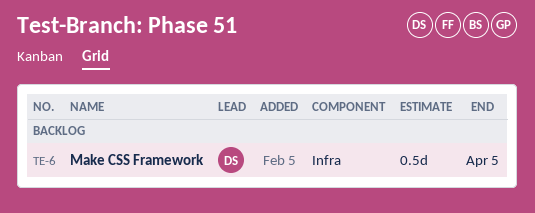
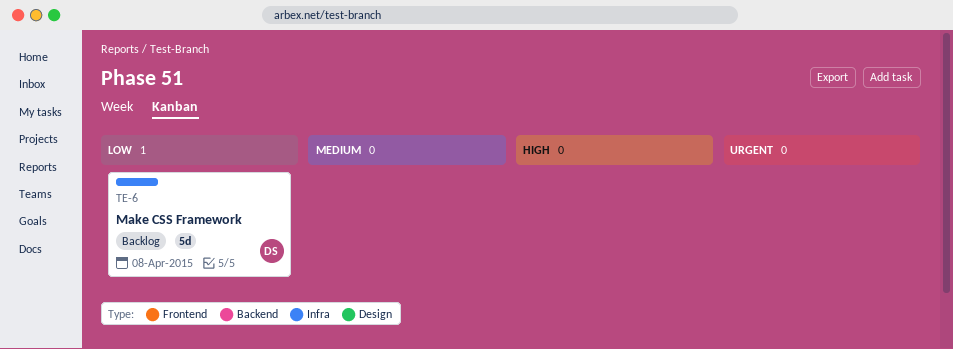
TE-6, estimate: 0.5d -> 5d
TE-6, due: Apr 5 -> Apr 8

